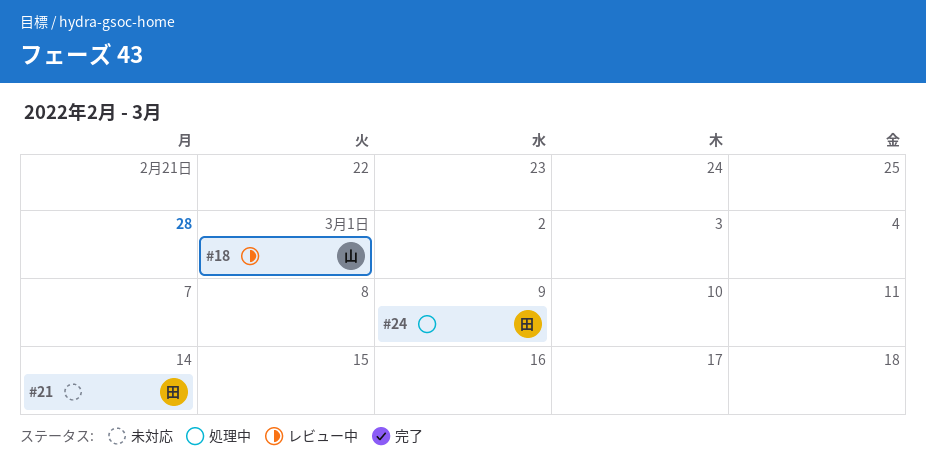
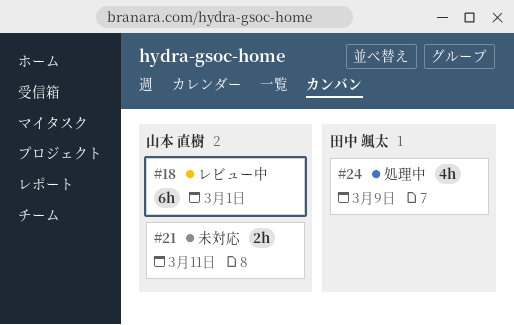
#21, owner: 田中 颯太 -> 山本 直樹
#21, due: Mar 14 -> Mar 11

